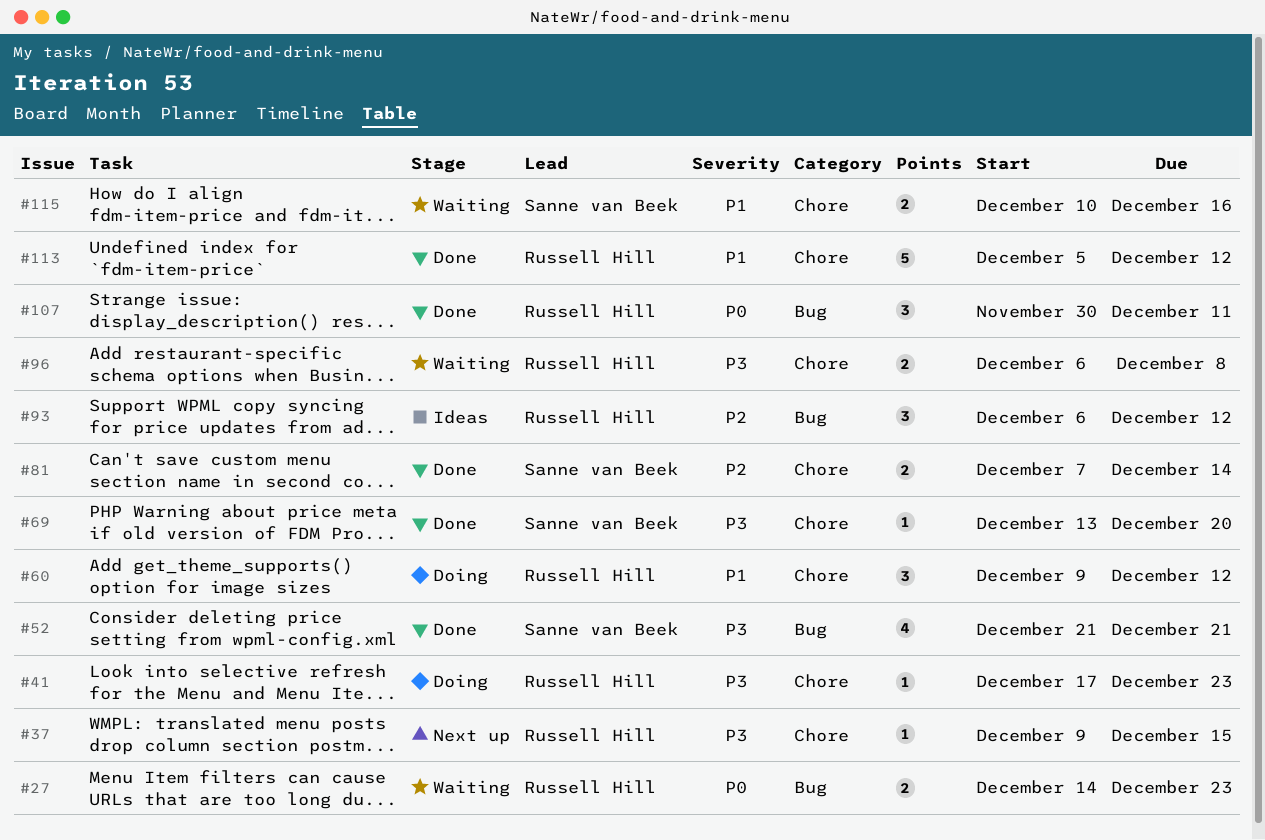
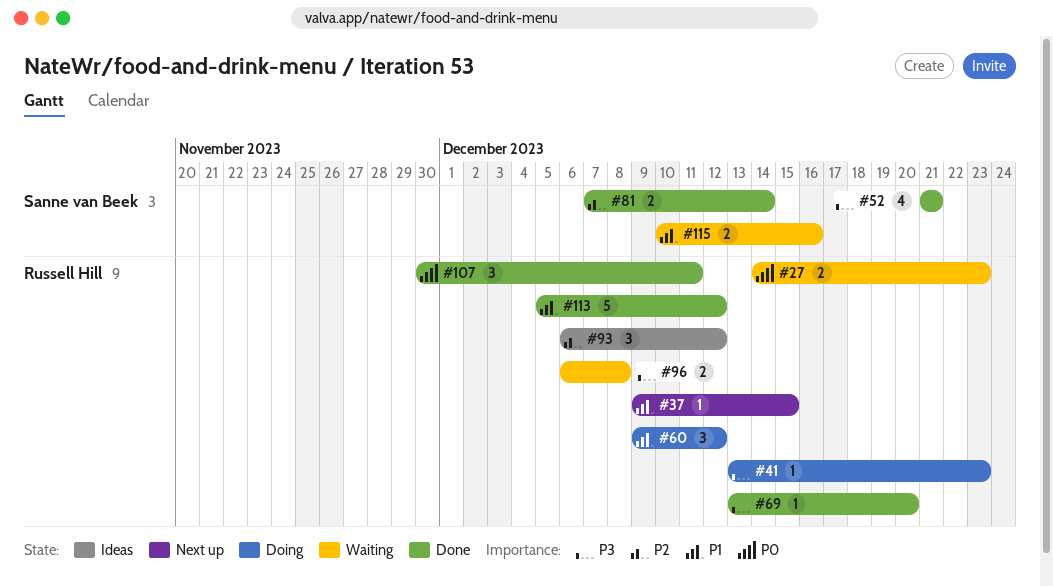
#37, priority: P3 -> P1
#41, start: Dec 17 -> Dec 13
#69, owner: Sanne van Beek -> Russell Hill

